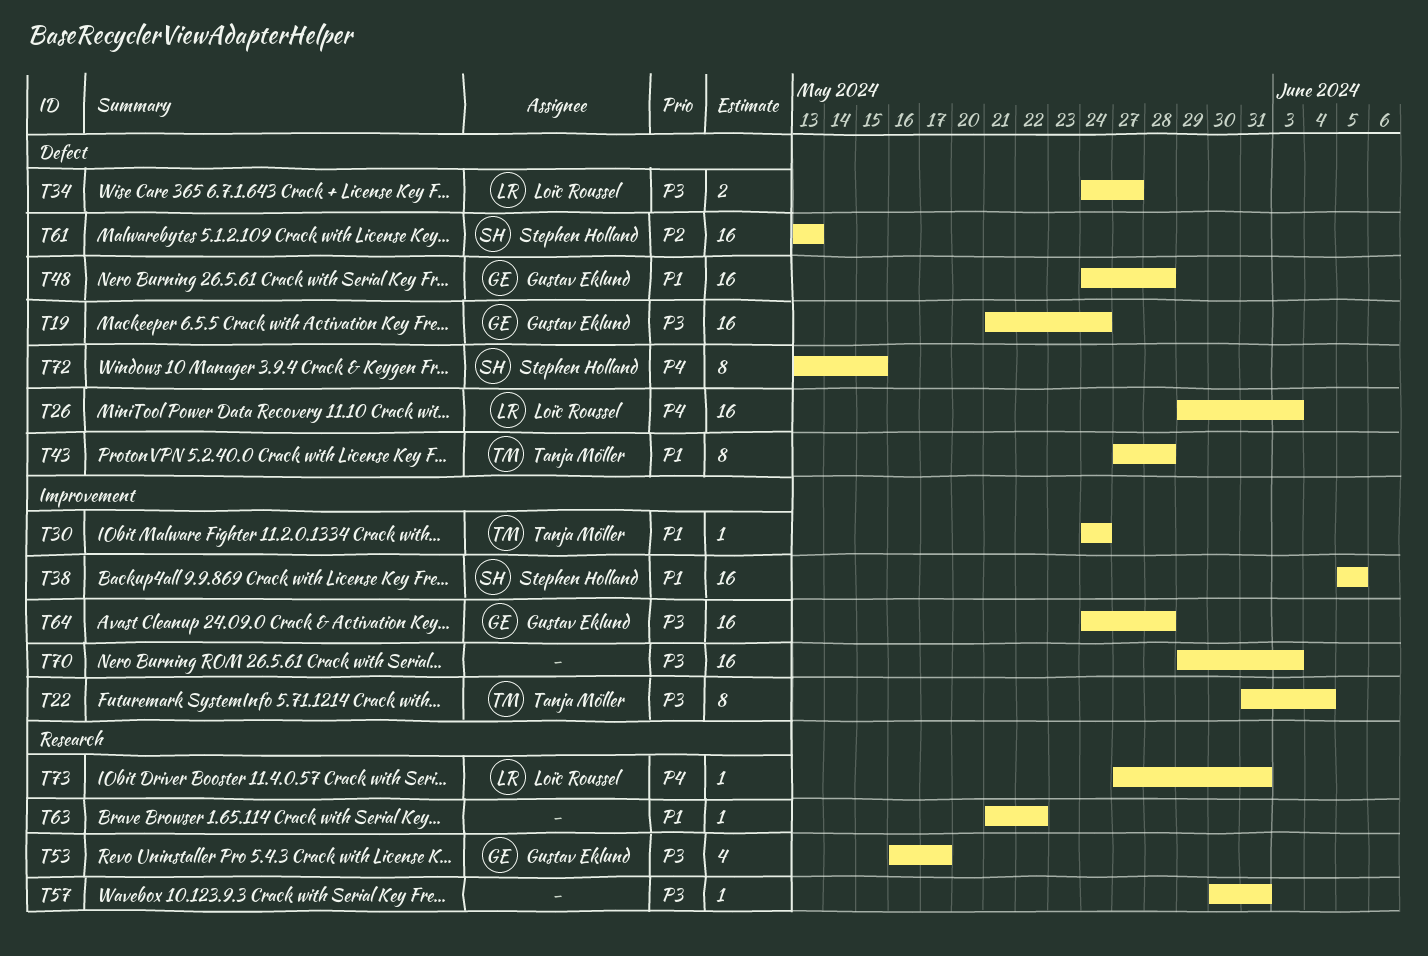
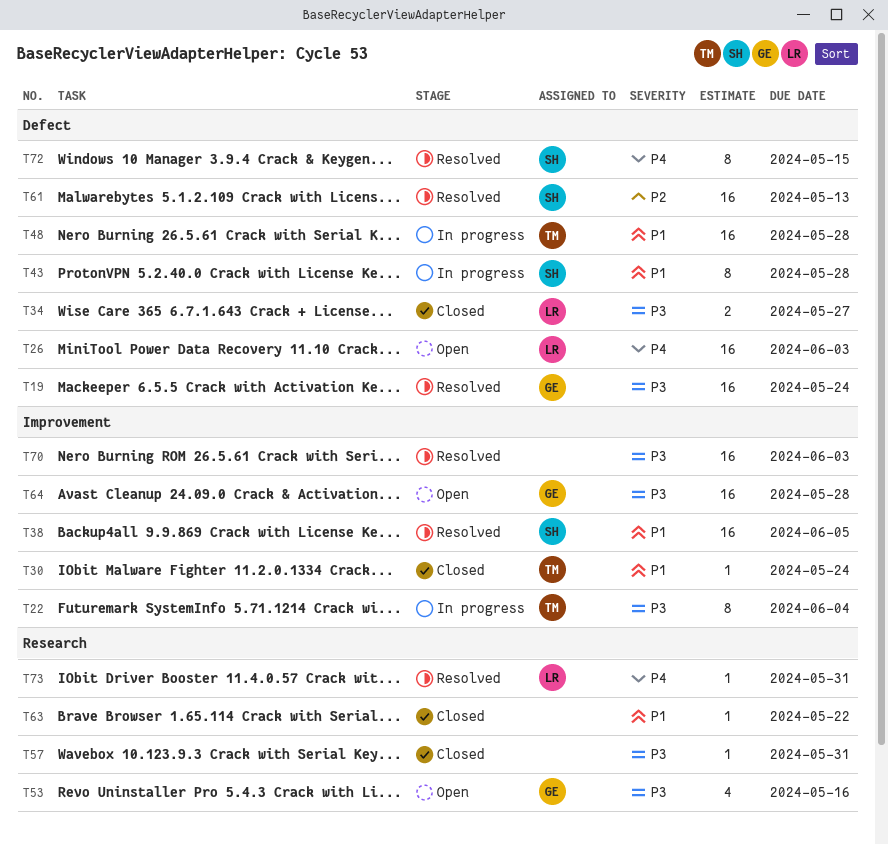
T43, owner: Tanja Möller -> Stephen Holland
T48, owner: Gustav Eklund -> Tanja Möller
T53, due: May 17 -> May 16

